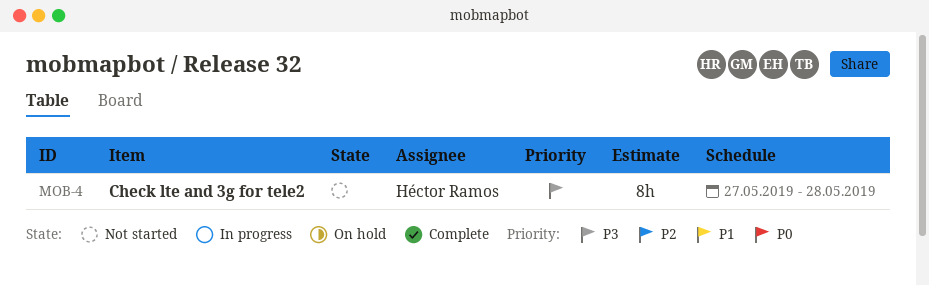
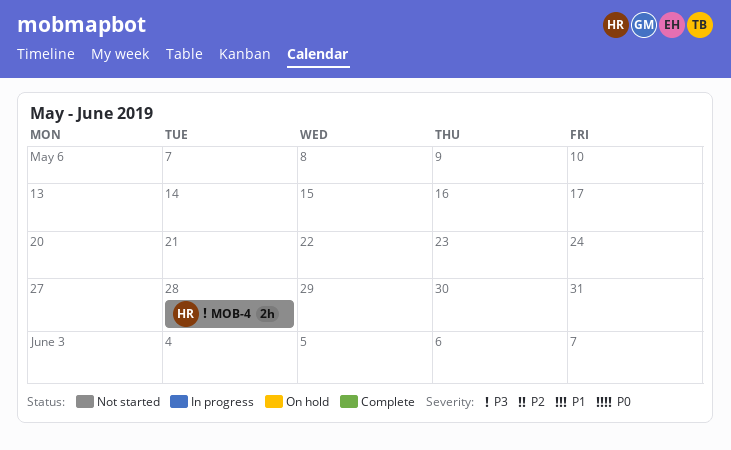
MOB-4, estimate: 8h -> 2h
MOB-4, start: May 27 -> May 28

